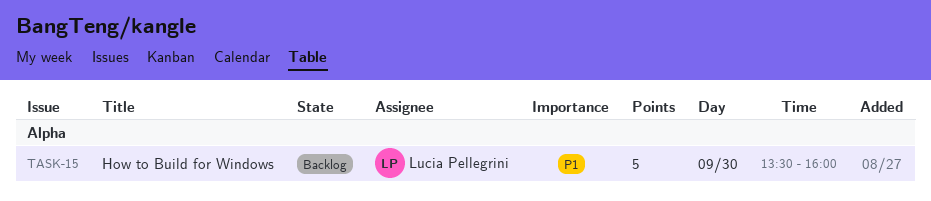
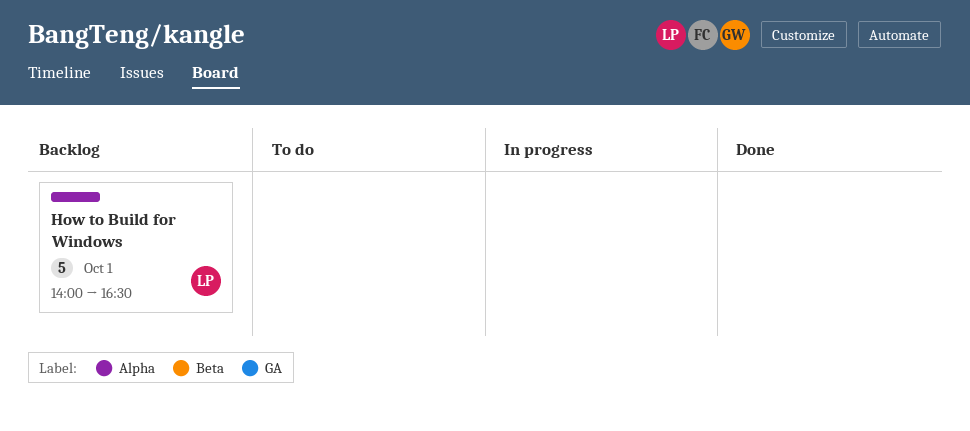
How to Build for Windows, day: Sep 30 -> Oct 1
How to Build for Windows, begins: 13:30 -> 14:00
How to Build for Windows, ends: 16:00 -> 16:30

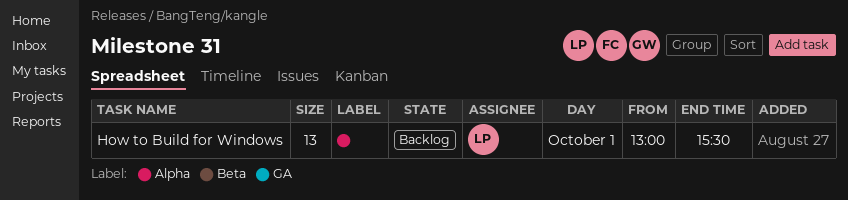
How to Build for Windows, estimate: 5 -> 13
How to Build for Windows, begins: 14:00 -> 13:00
How to Build for Windows, ends: 16:30 -> 15:30

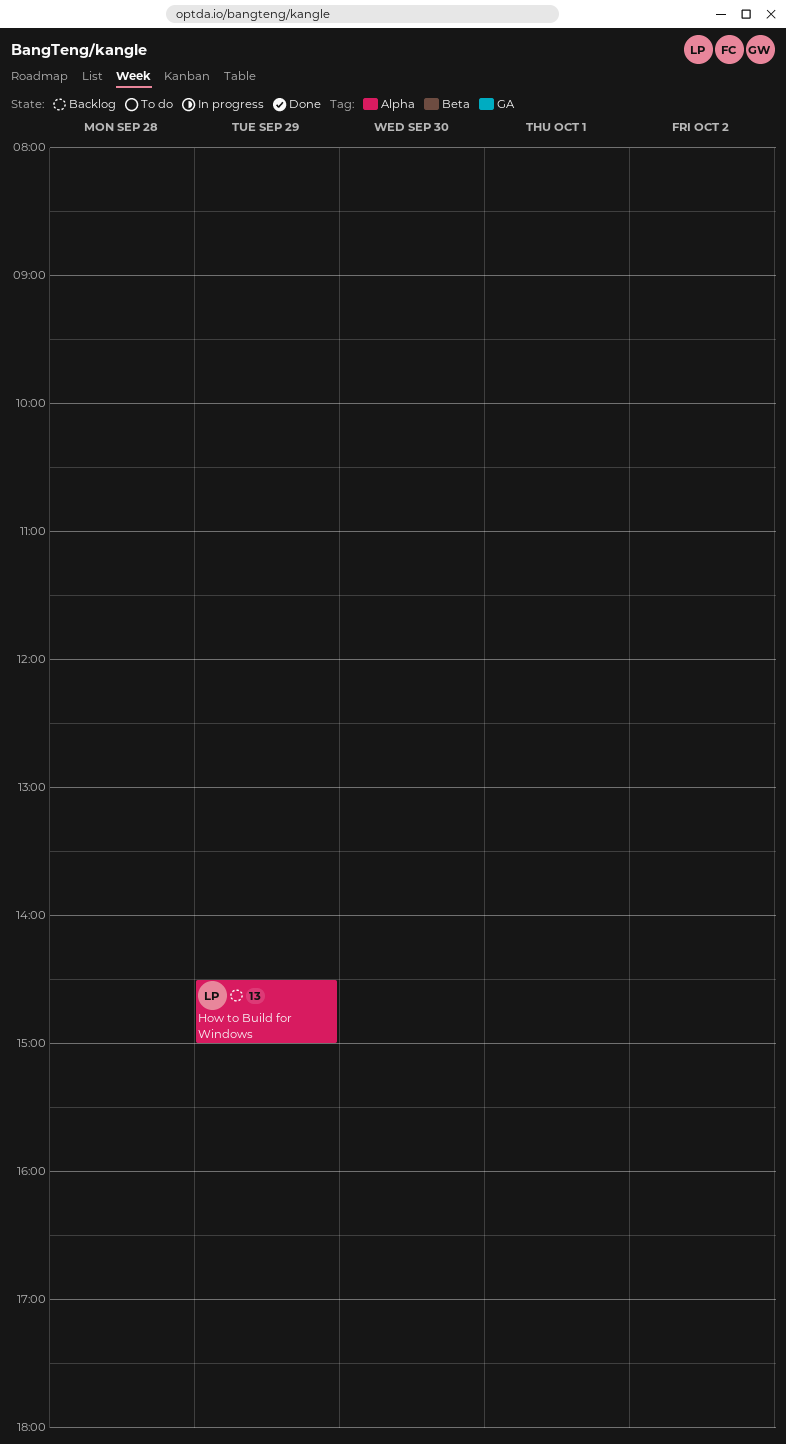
How to Build for Windows, day: Oct 1 -> Sep 29
How to Build for Windows, begins: 13:00 -> 14:30
How to Build for Windows, ends: 15:30 -> 15:00

